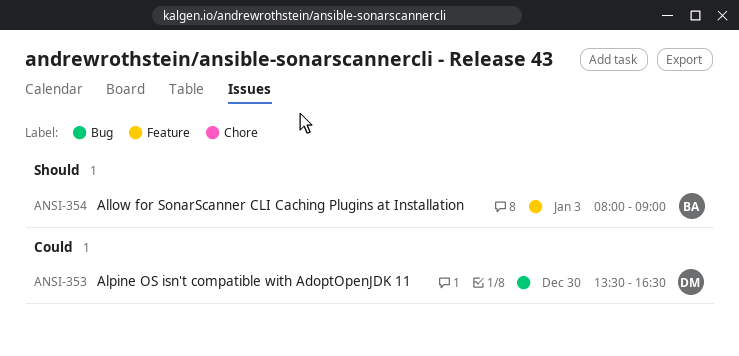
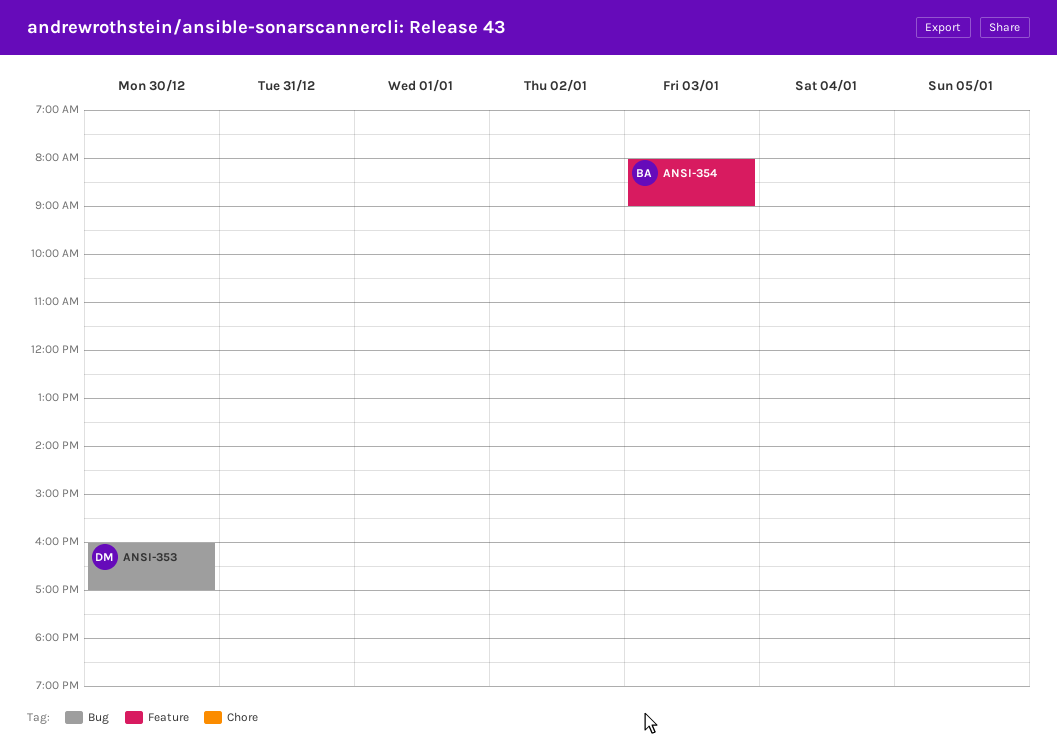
ANSI-353, begins: 13:30 -> 16:00
ANSI-353, ends: 16:30 -> 17:00

